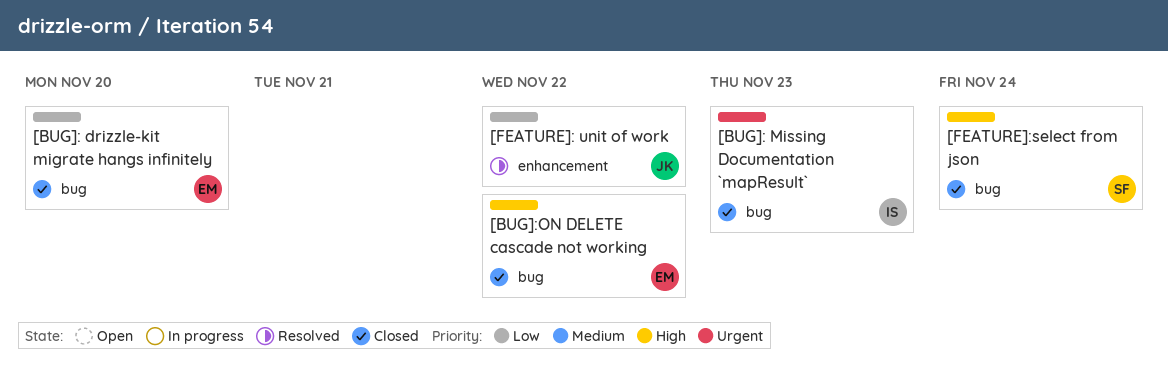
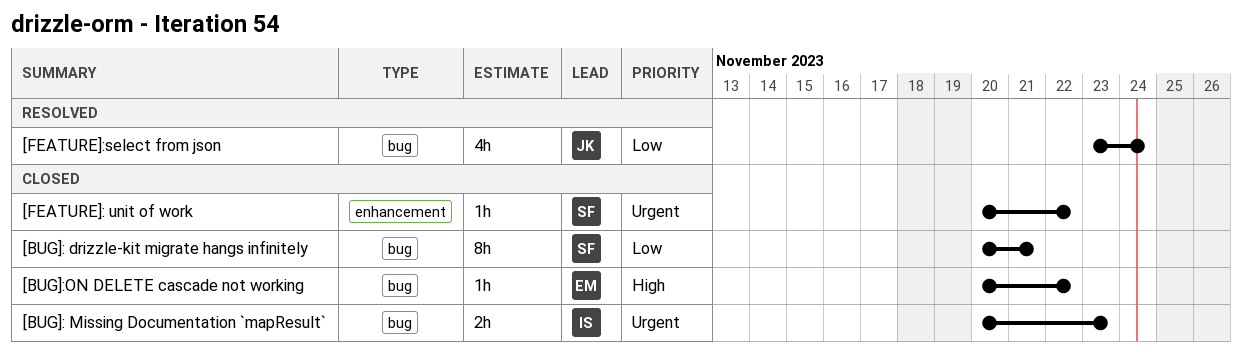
[BUG]: drizzle-kit migrate hangs infinitely, owner: EM -> SF
[BUG]: drizzle-kit migrate hangs infinitely, due: Nov 20 -> Nov 21
[FEATURE]: unit of work, status: Resolved -> Closed
[FEATURE]: unit of work, owner: JK -> SF
[FEATURE]: unit of work, priority: Low -> Urgent
[FEATURE]:select from json, status: Closed -> Resolved
[FEATURE]:select from json, owner: SF -> JK
[FEATURE]:select from json, priority: High -> Low

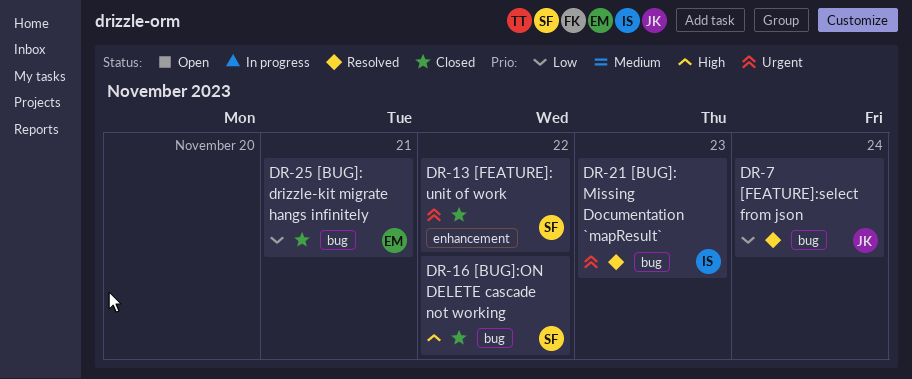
[BUG]: drizzle-kit migrate hangs infinitely, owner: SF -> EM
[BUG]: Missing Documentation `mapResult`, status: Closed -> Resolved
[BUG]:ON DELETE cascade not working, owner: EM -> SF

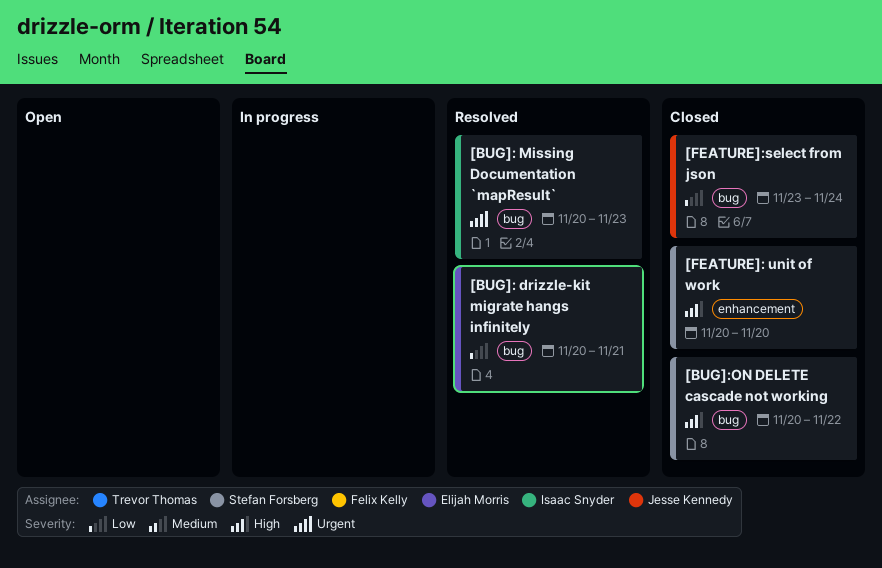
[BUG]: drizzle-kit migrate hangs infinitely, status: Closed -> Resolved
[FEATURE]: unit of work, priority: Urgent -> High
[FEATURE]: unit of work, due: Nov 22 -> Nov 20
[FEATURE]:select from json, status: Resolved -> Closed

